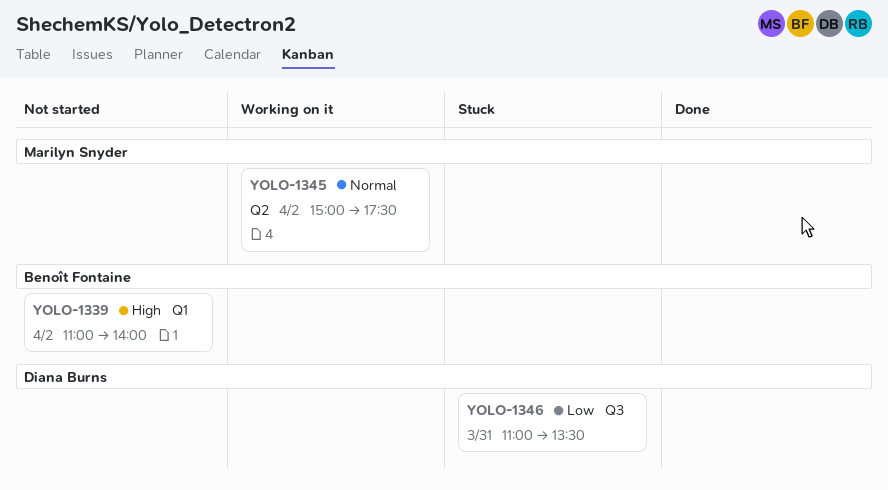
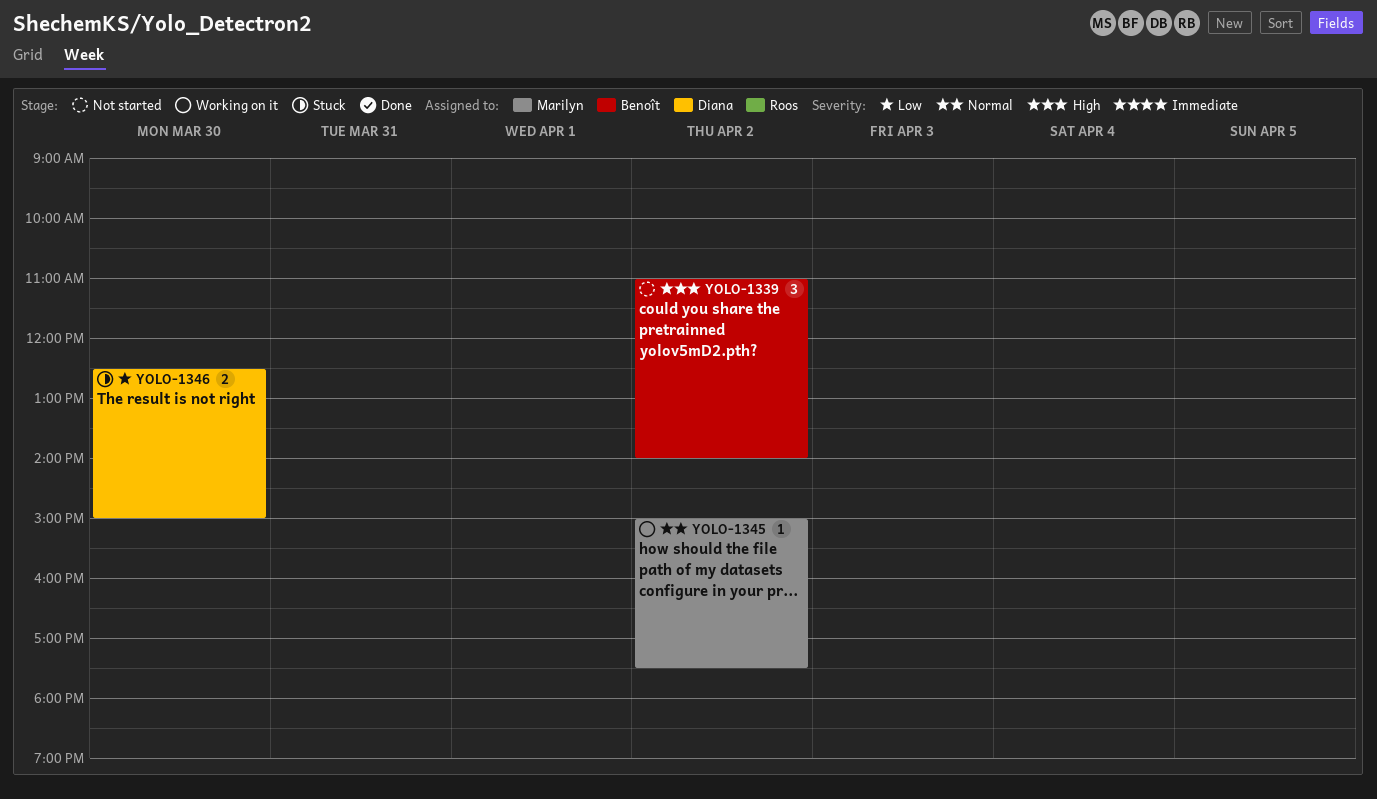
YOLO-1346, day: Mar 31 -> Mar 30
YOLO-1346, begins: 11:00 -> 12:30
YOLO-1346, ends: 13:30 -> 15:00

